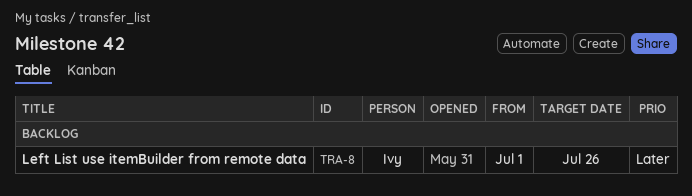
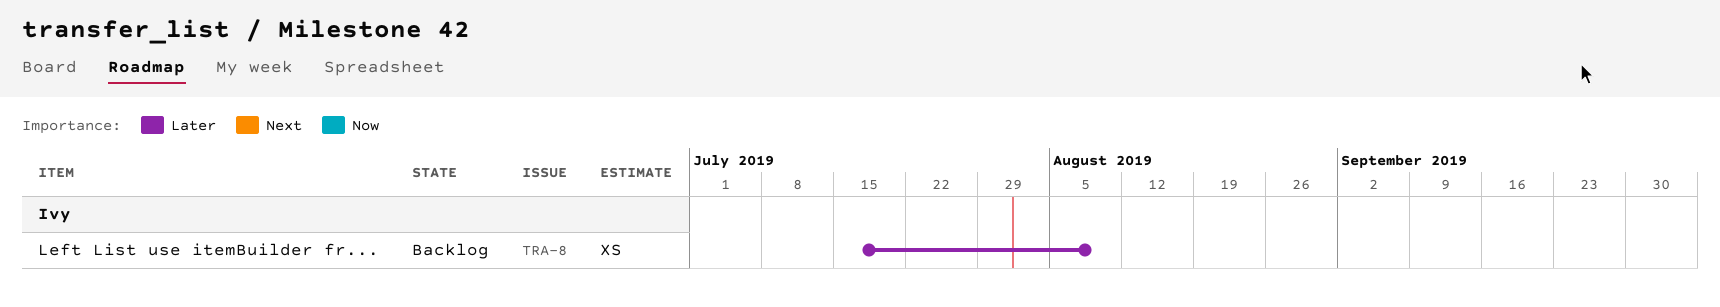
TRA-8, start: Jul 1 -> Jul 15
TRA-8, due: Jul 26 -> Aug 9

